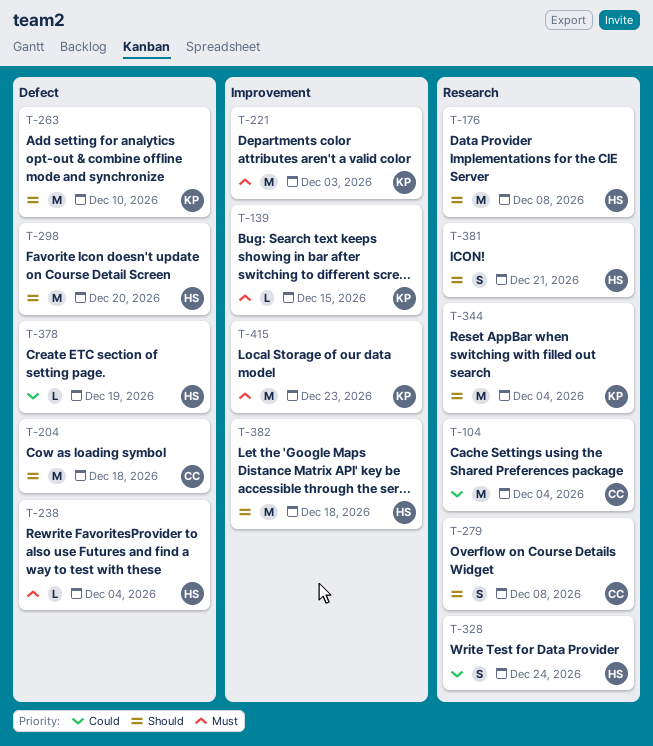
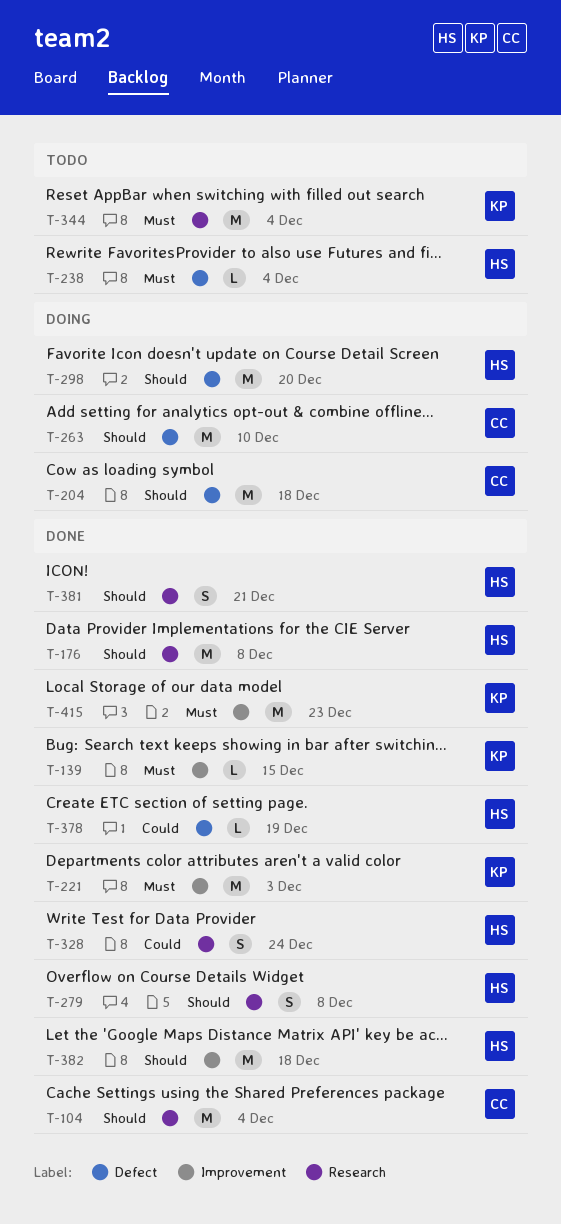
T-104, priority: Could -> Should
T-263, owner: KP -> CC
T-279, owner: CC -> HS
T-344, priority: Should -> Must

